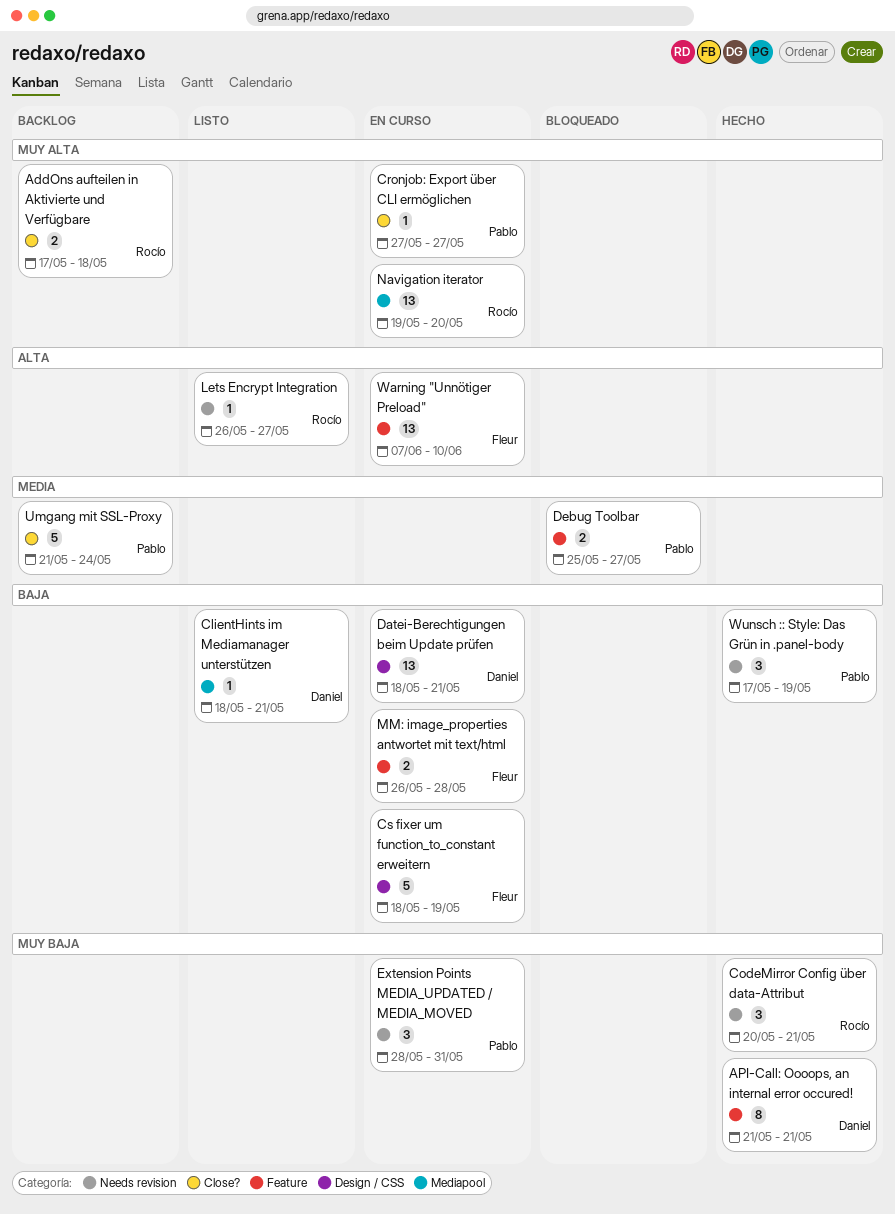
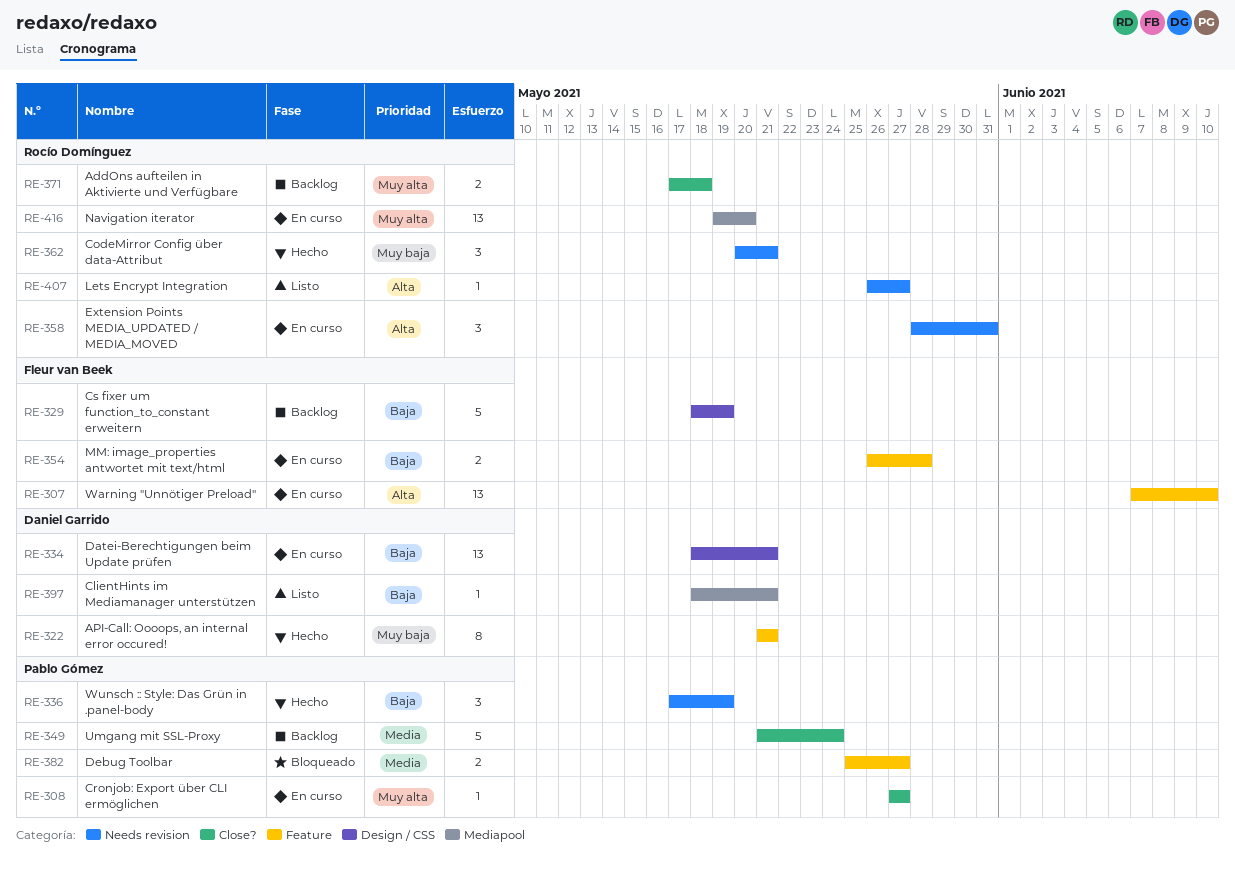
Cs fixer um function_to_constant erweitern, status: En curso -> Backlog
Extension Points MEDIA_UPDATED / MEDIA_MOVED, owner: Pablo Gómez -> Rocío Domínguez
Extension Points MEDIA_UPDATED / MEDIA_MOVED, priority: Muy baja -> Alta

